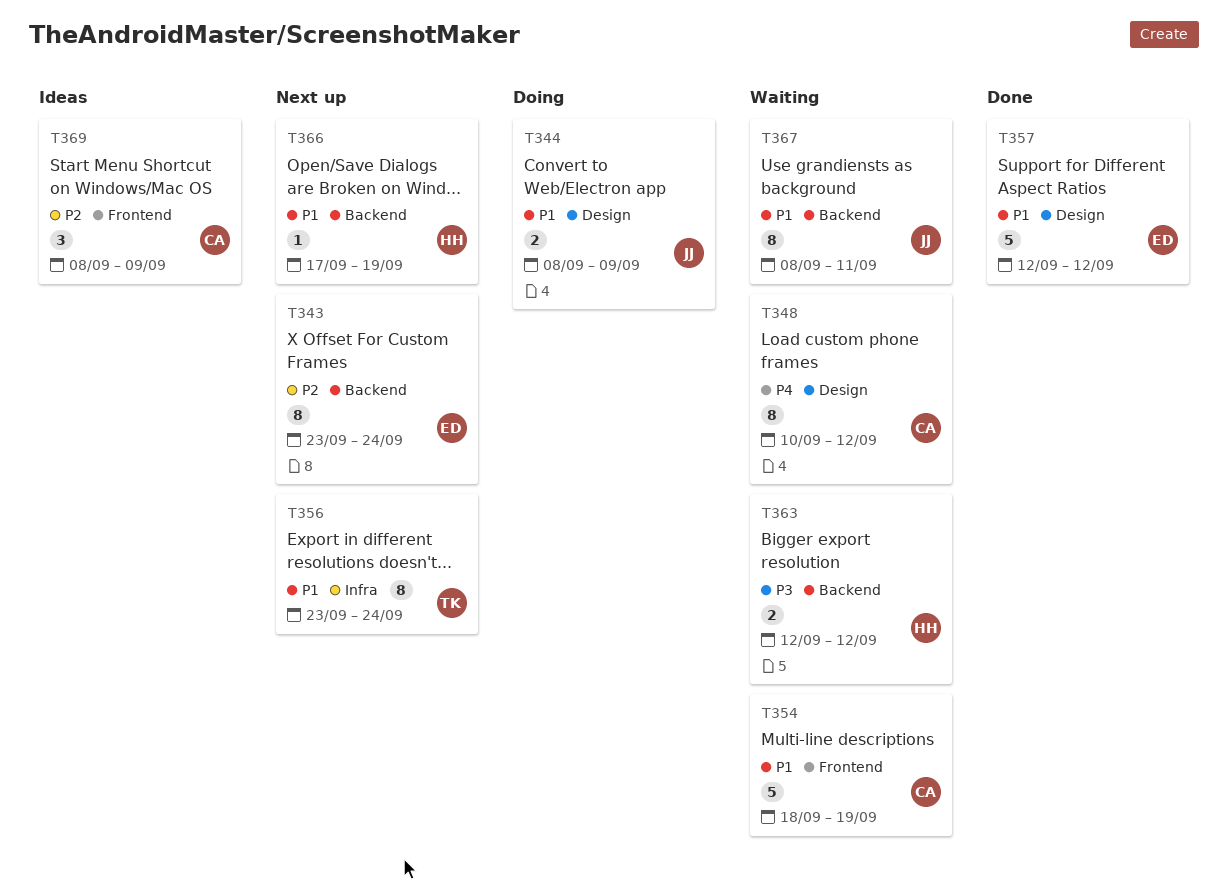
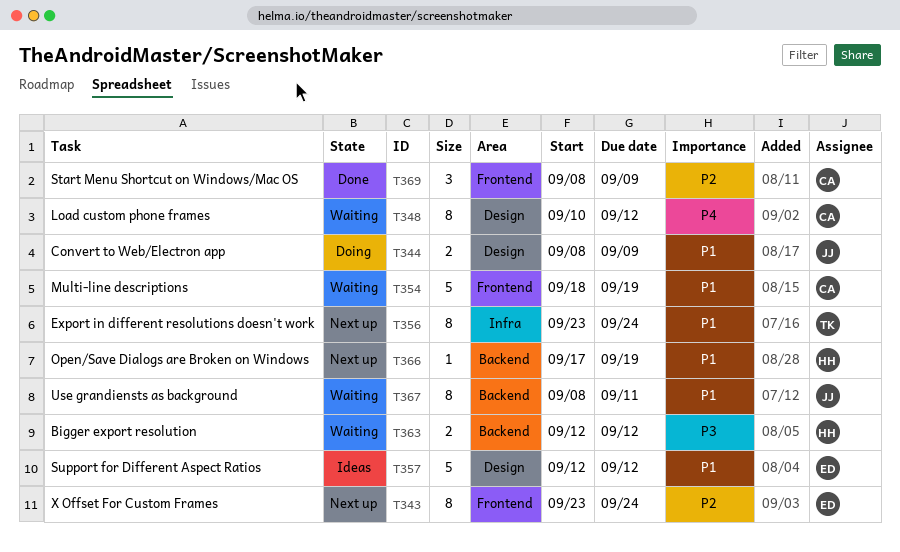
T343, label: Backend -> Frontend
T357, status: Done -> Ideas
T369, status: Ideas -> Done

